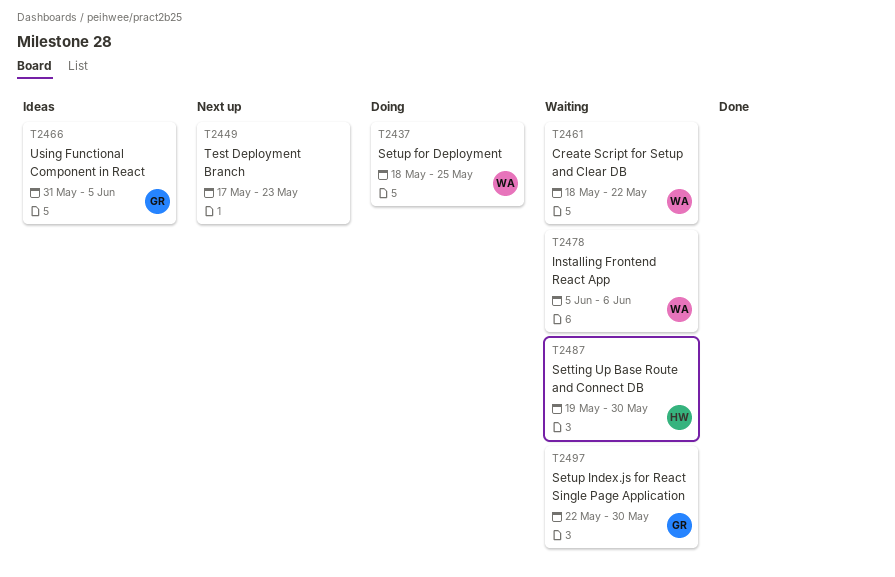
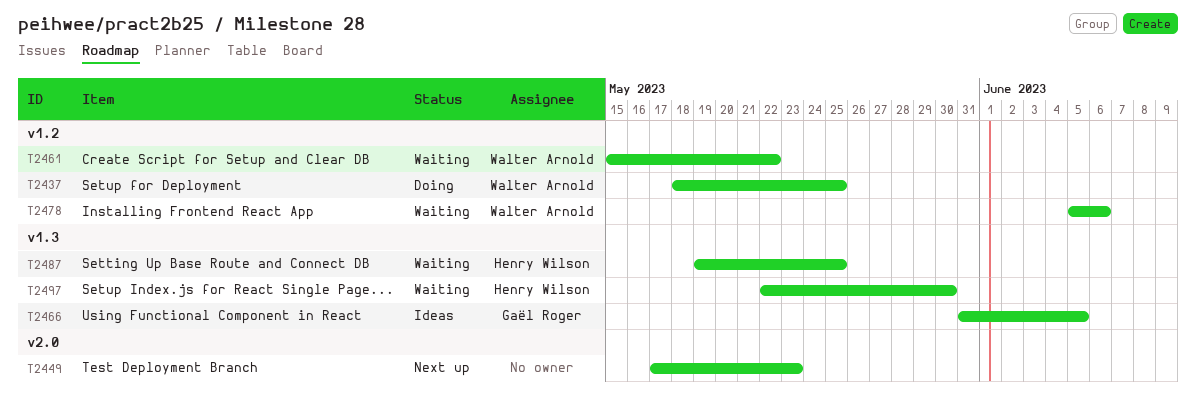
T2461, start: May 18 -> May 15
T2487, due: May 30 -> May 25
T2497, owner: Gaël Roger -> Henry Wilson

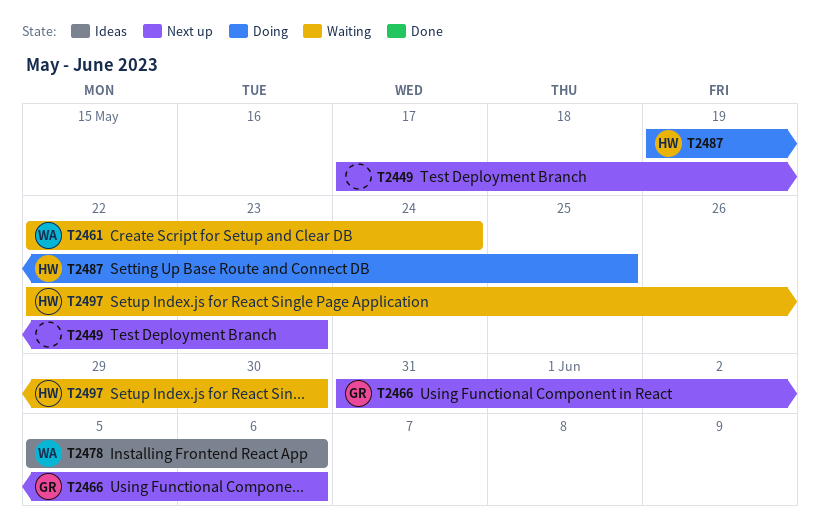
T2437: present -> none
T2461, start: May 15 -> May 22
T2461, due: May 22 -> May 24
T2466, status: Ideas -> Next up
T2466, due: Jun 5 -> Jun 6
T2478, status: Waiting -> Ideas
T2487, status: Waiting -> Doing

